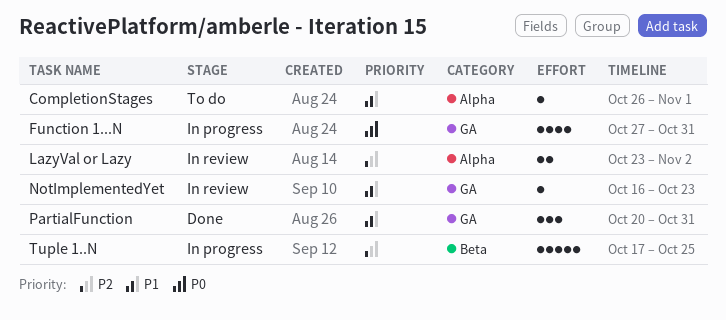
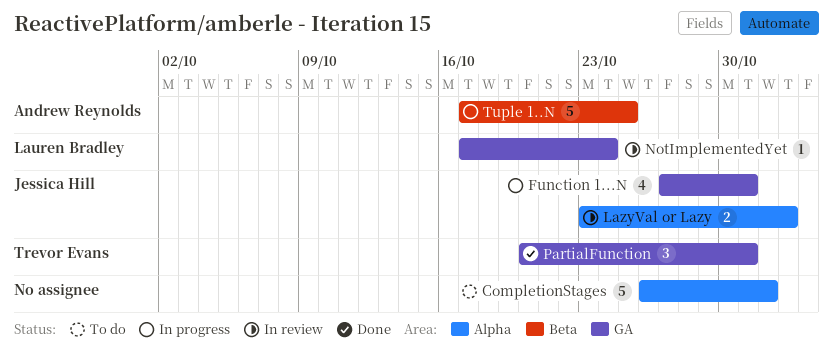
CompletionStages, estimate: 1 -> 5
NotImplementedYet, start: Oct 16 -> Oct 17
NotImplementedYet, due: Oct 23 -> Oct 24

